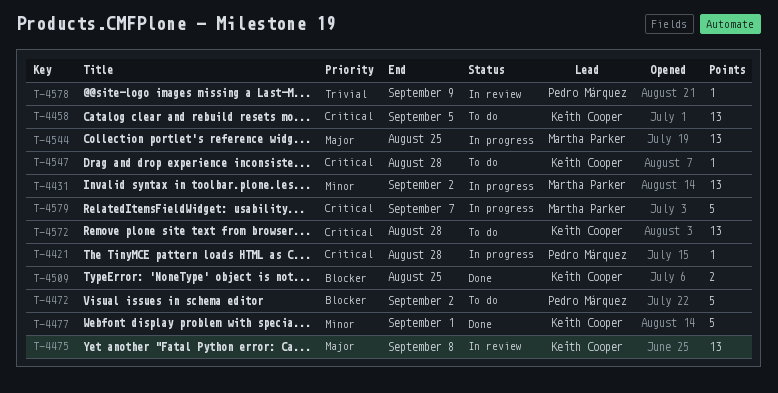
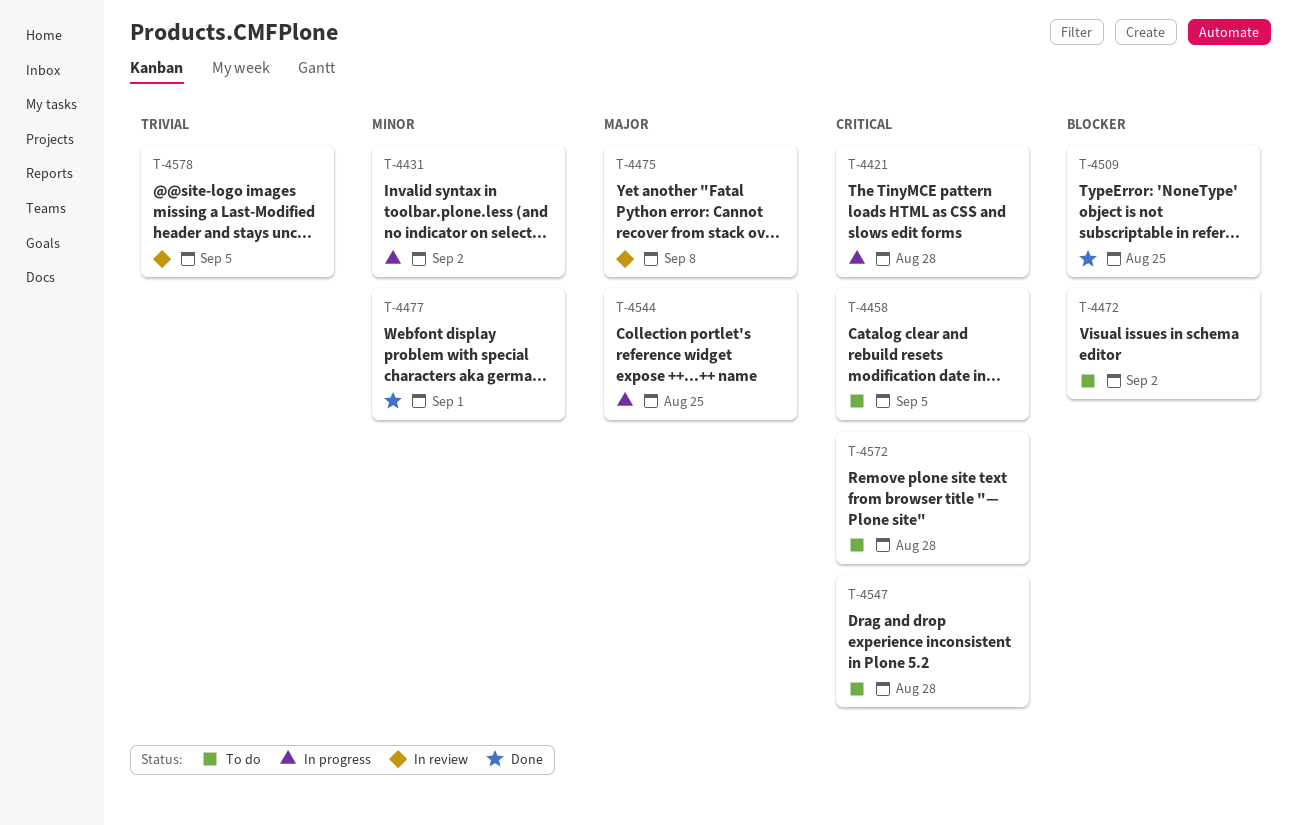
T-4578, due: Sep 9 -> Sep 5
T-4579: present -> none

